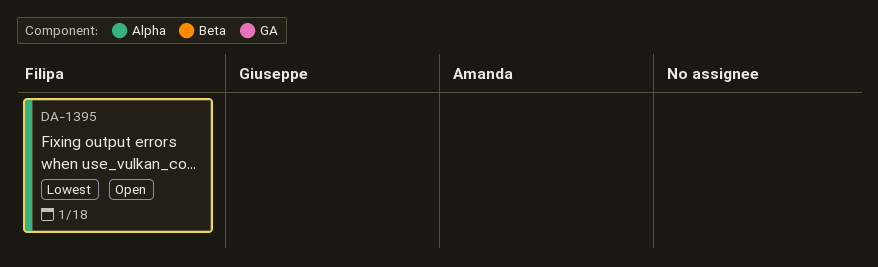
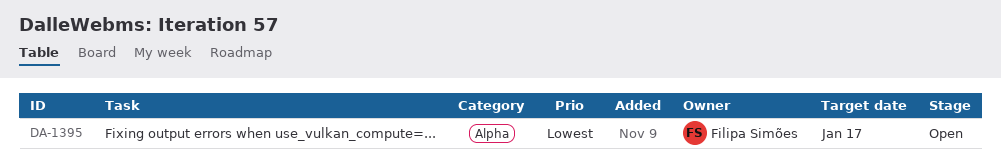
DA-1395, due: Jan 18 -> Jan 17

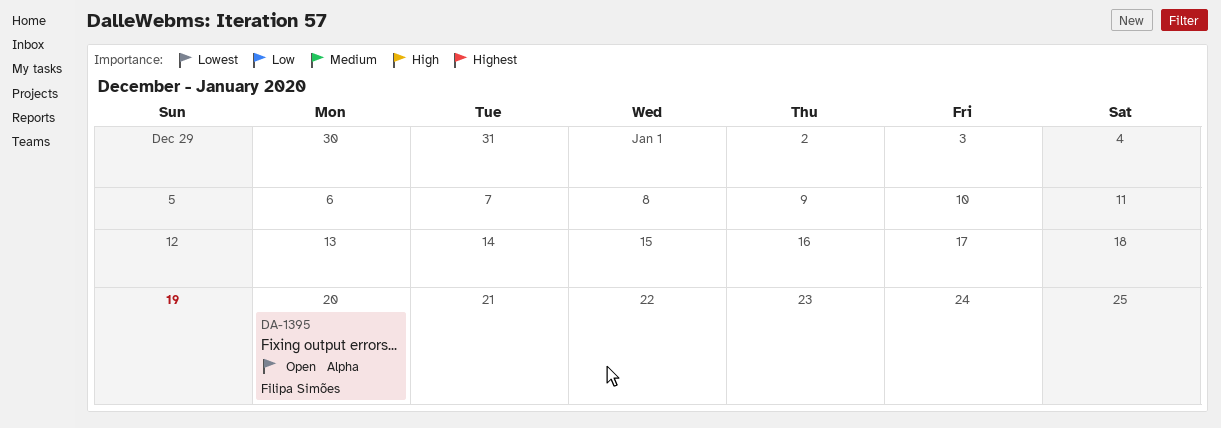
DA-1395, due: Jan 17 -> Jan 20

